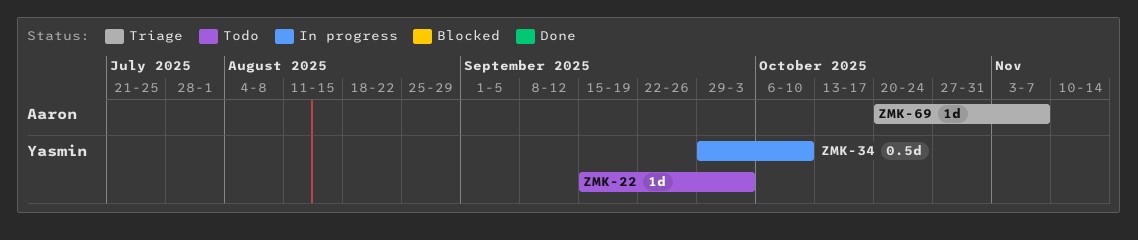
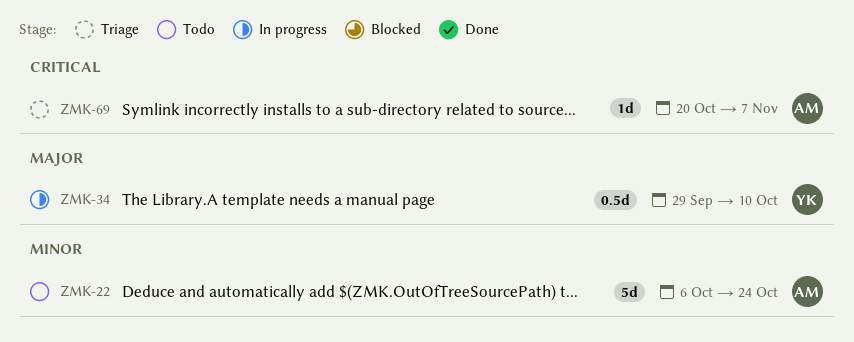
ZMK-22, owner: Yasmin -> Aaron
ZMK-22, estimate: 1d -> 5d
ZMK-22, start: Sep 15 -> Oct 6
ZMK-22, due: Oct 3 -> Oct 24

